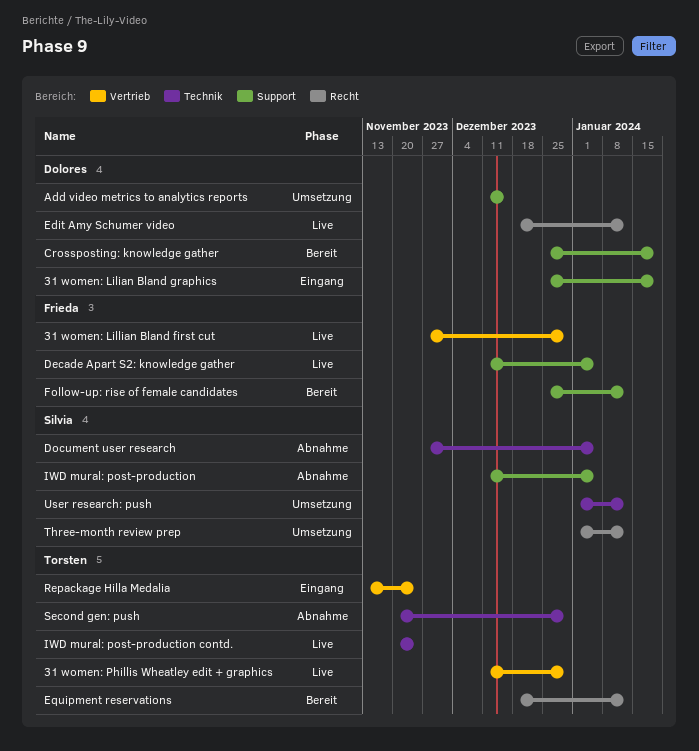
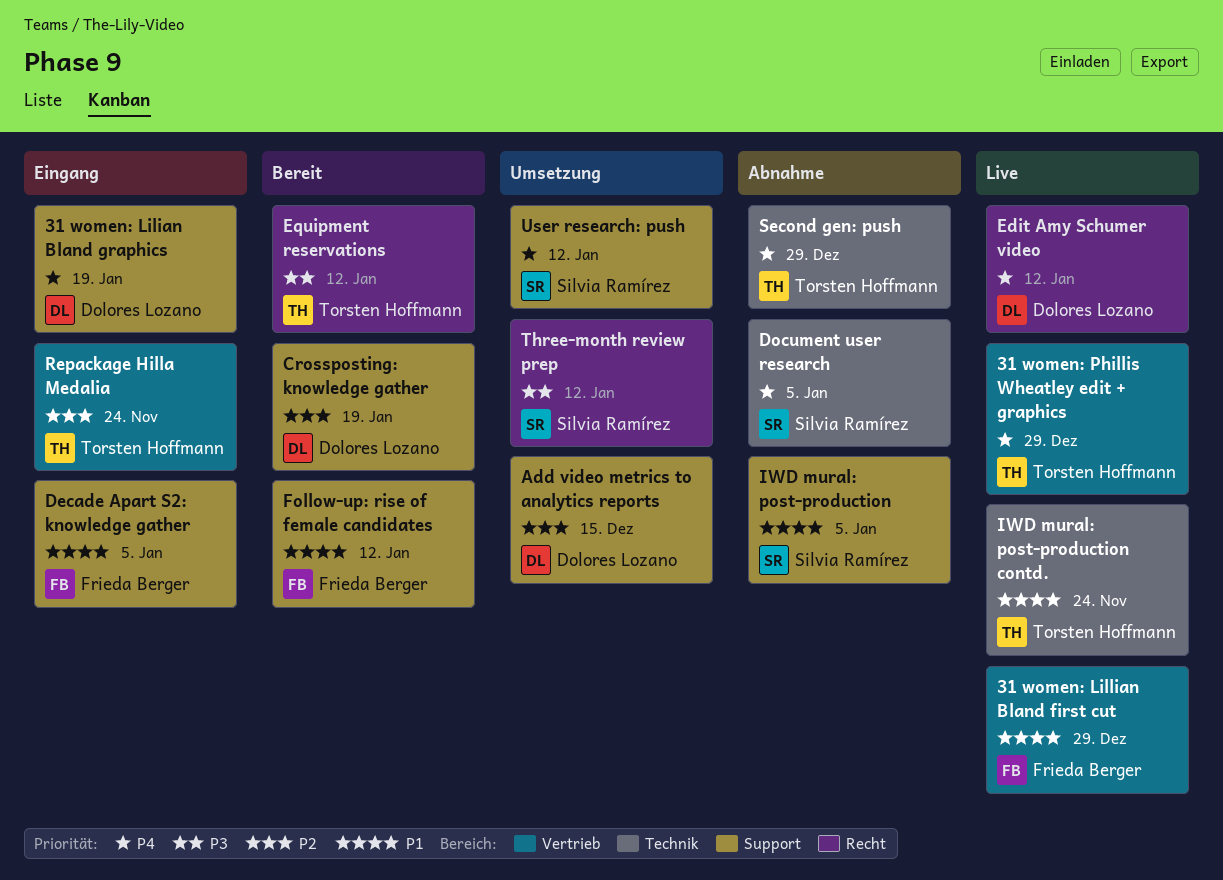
Decade Apart S2: knowledge gather, status: Live -> Eingang
User research: push, label: Technik -> Support

